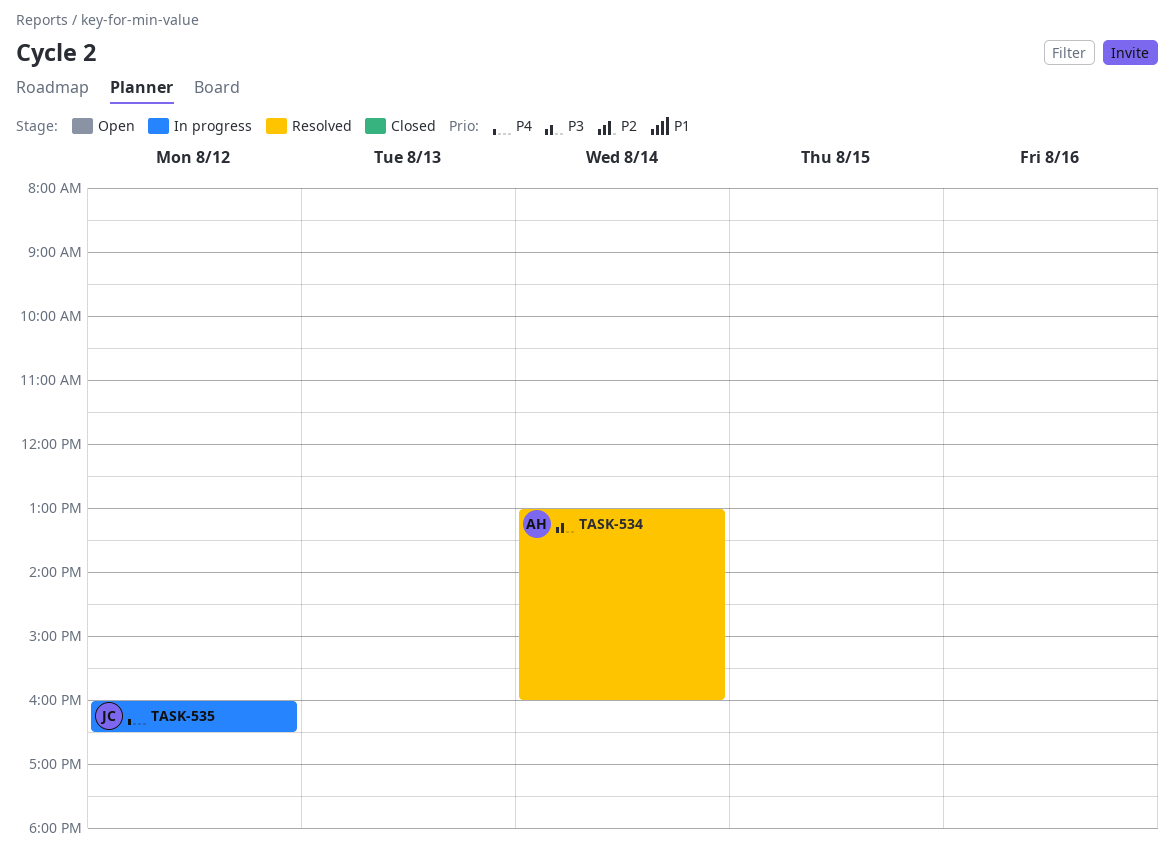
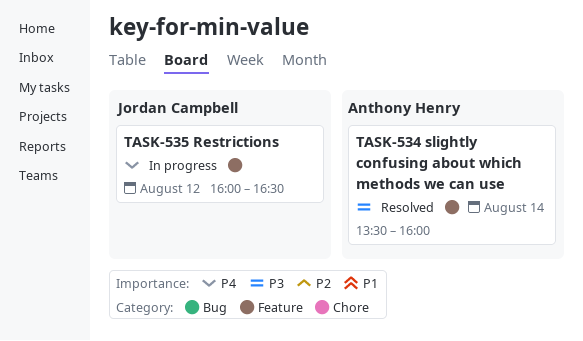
TASK-534, begins: 13:00 -> 13:30

